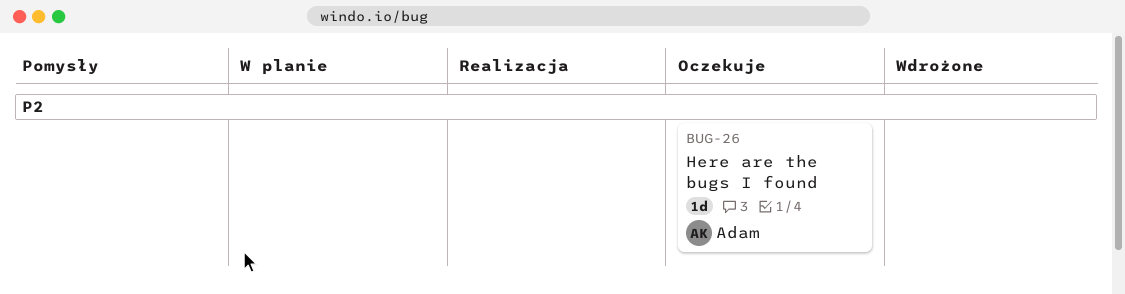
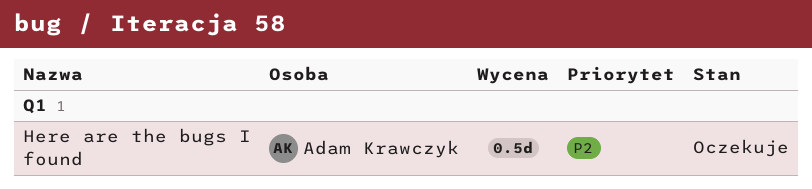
Here are the bugs I found, estimate: 1d -> 0.5d

